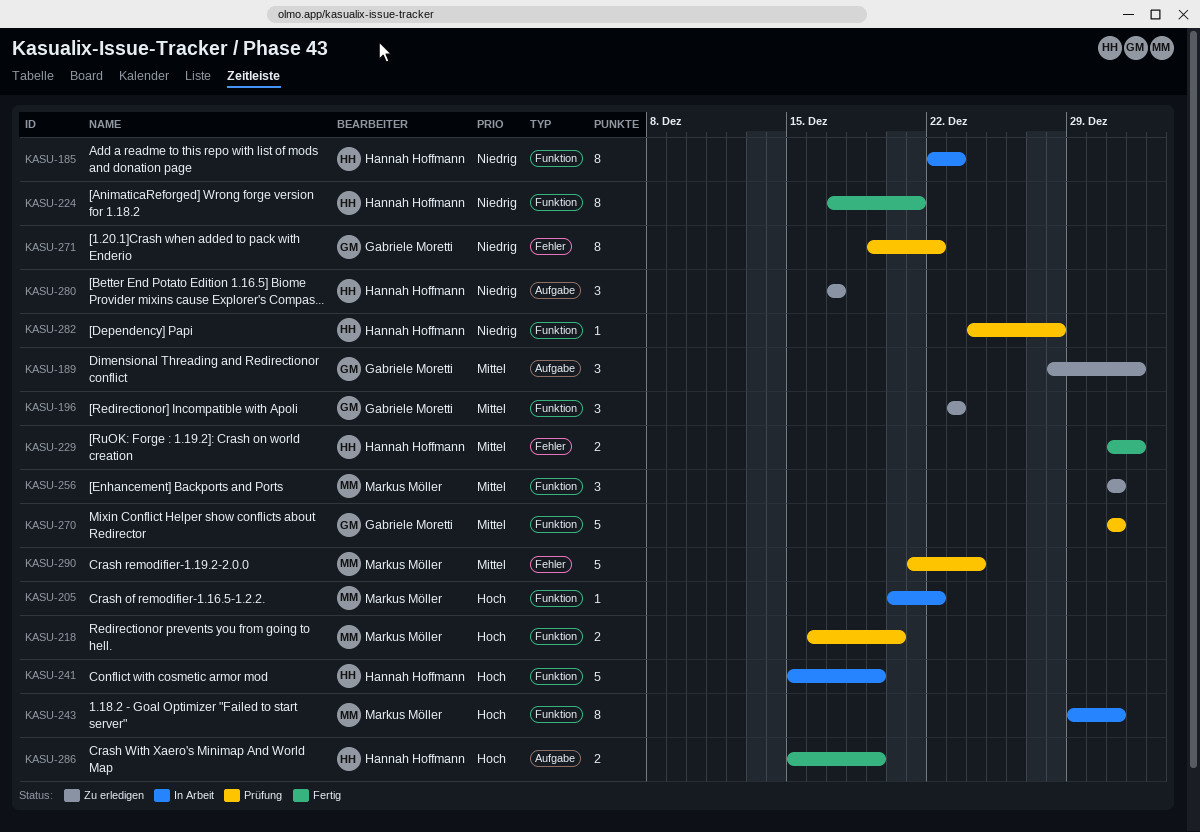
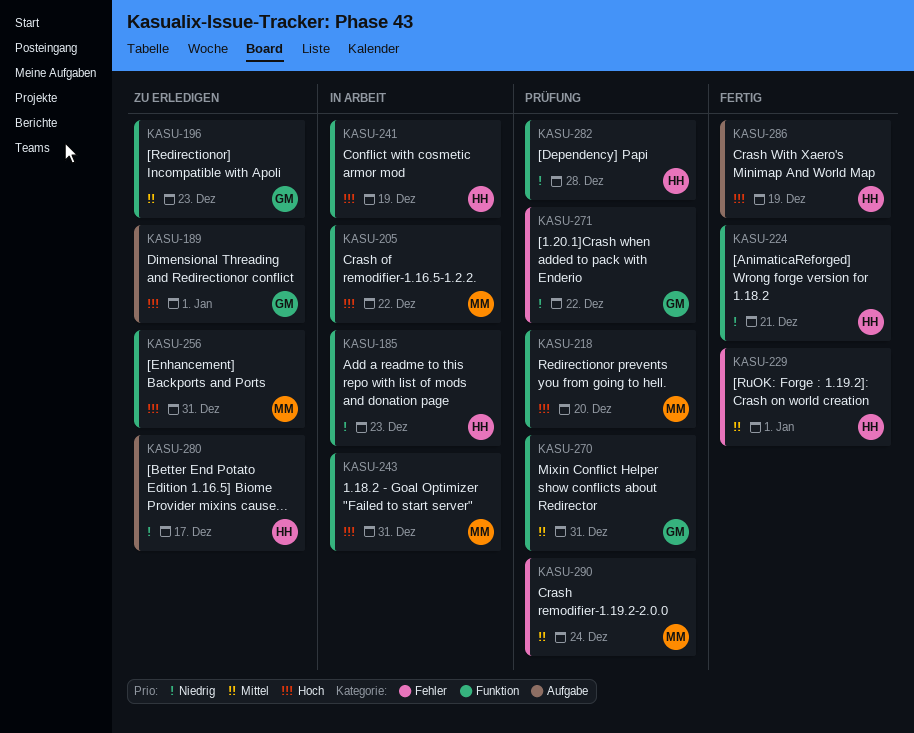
KASU-189, priority: Mittel -> Hoch
KASU-256, priority: Mittel -> Hoch

